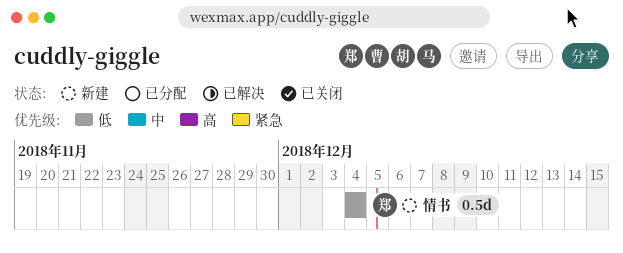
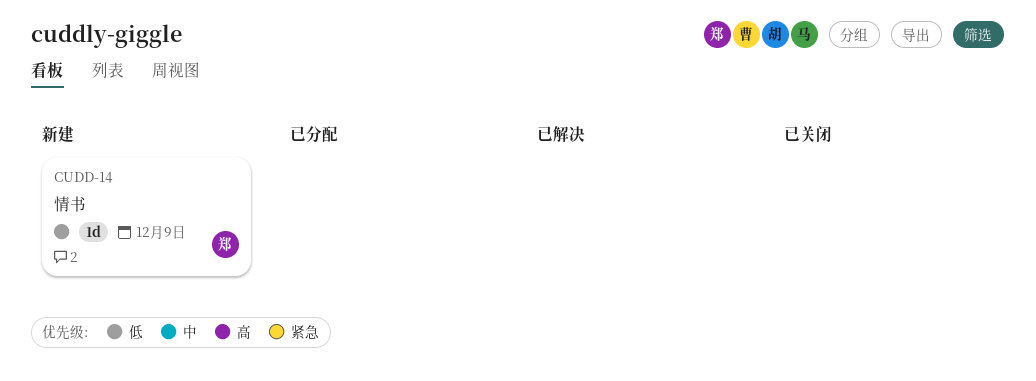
情书, estimate: 0.5d -> 1d
情书, due: Dec 4 -> Dec 9

